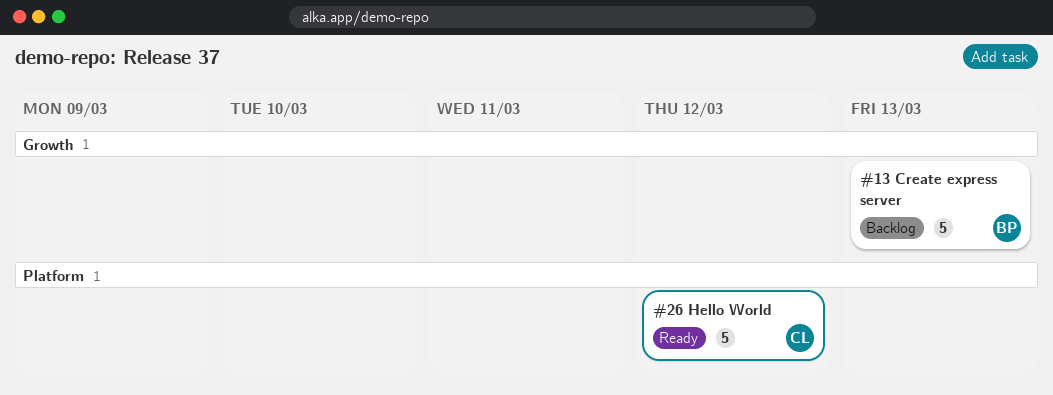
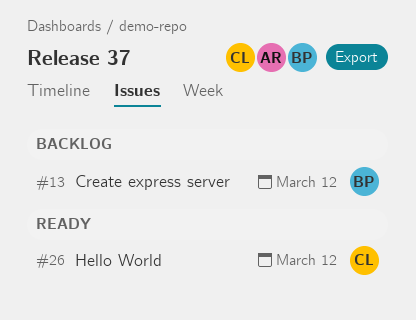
#13, due: Mar 13 -> Mar 12

